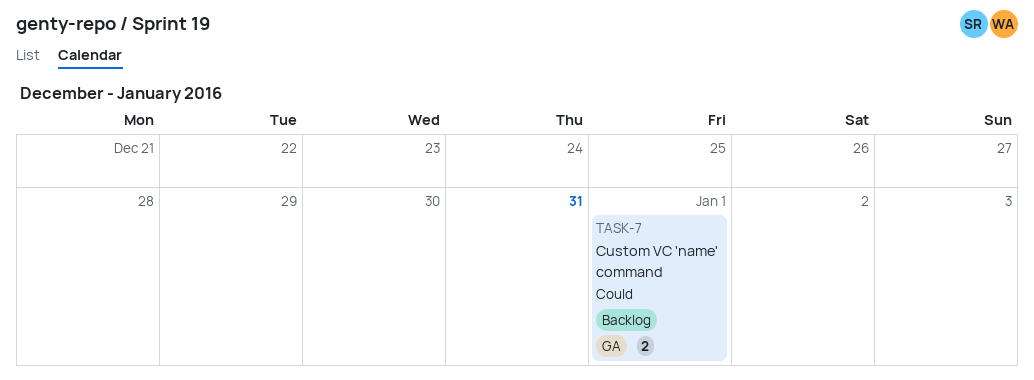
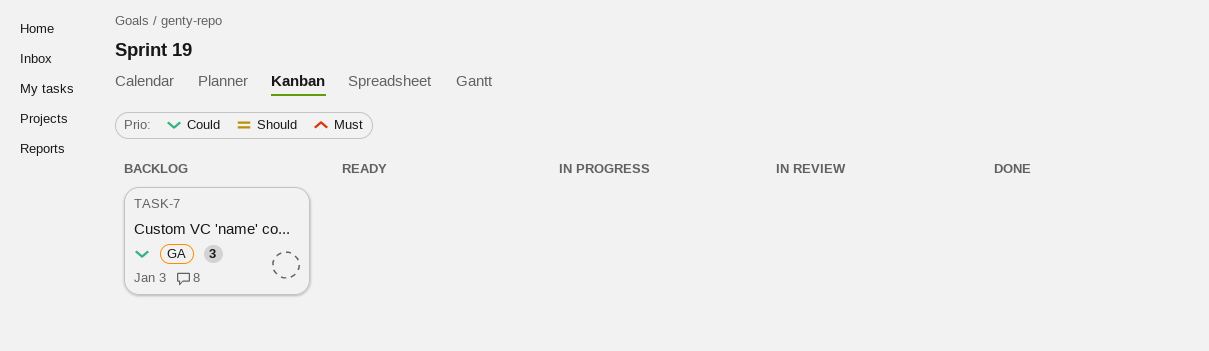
TASK-7, estimate: 2 -> 3
TASK-7, due: Jan 1 -> Jan 3

